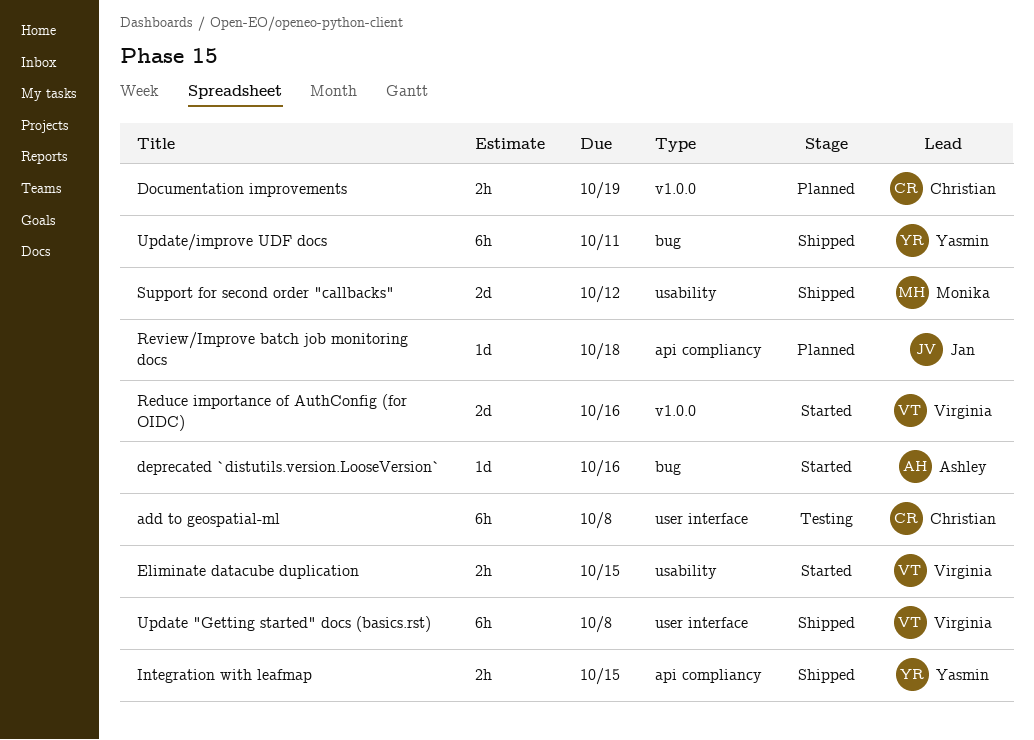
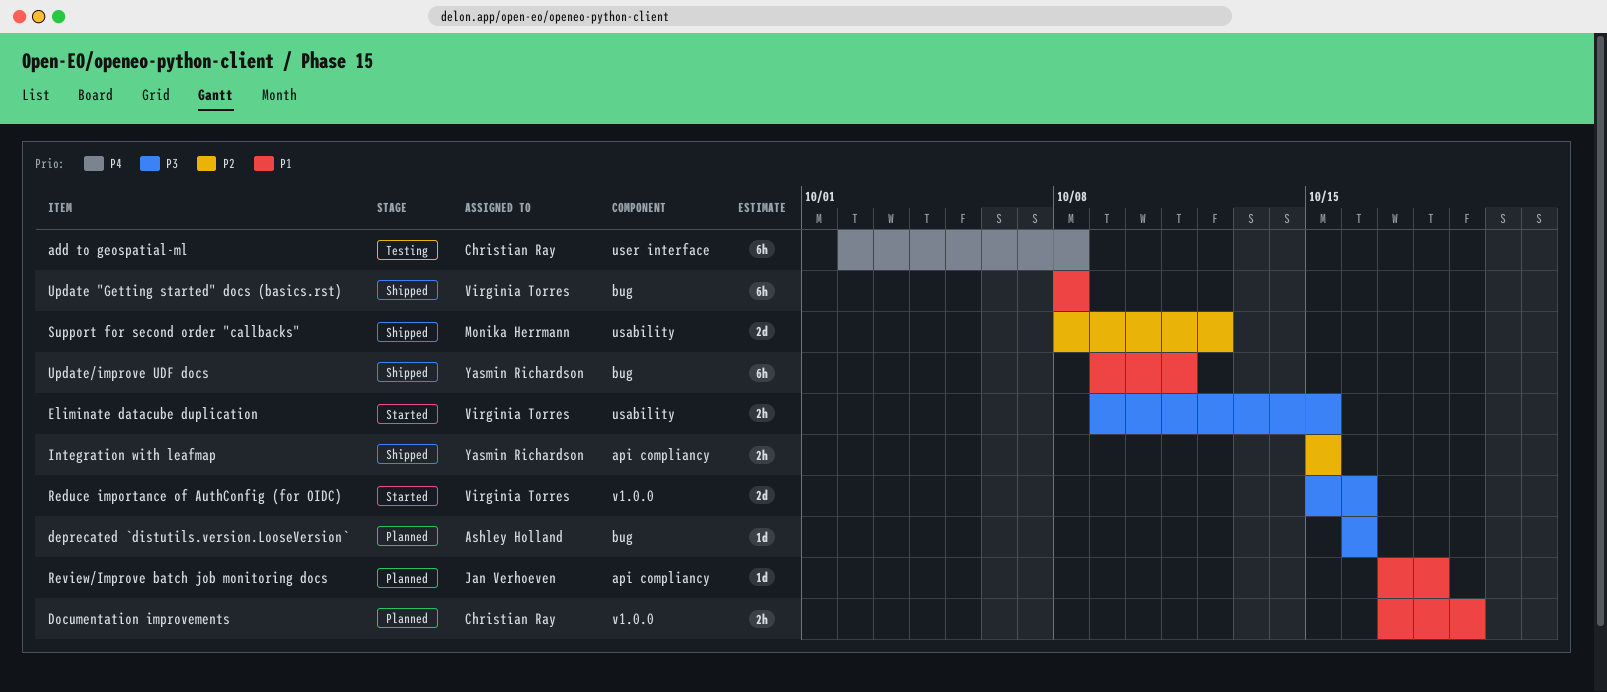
deprecated `distutils.version.LooseVersion`, status: Started -> Planned
Update "Getting started" docs (basics.rst), label: user interface -> bug

